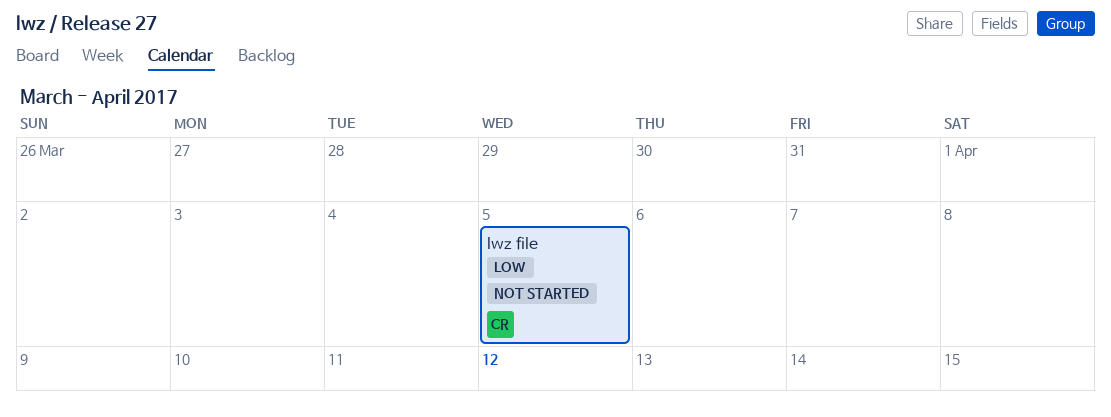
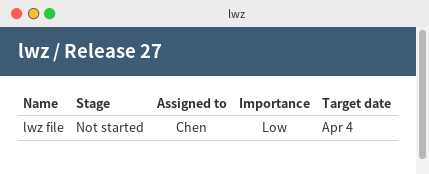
lwz file, due: Apr 5 -> Apr 4

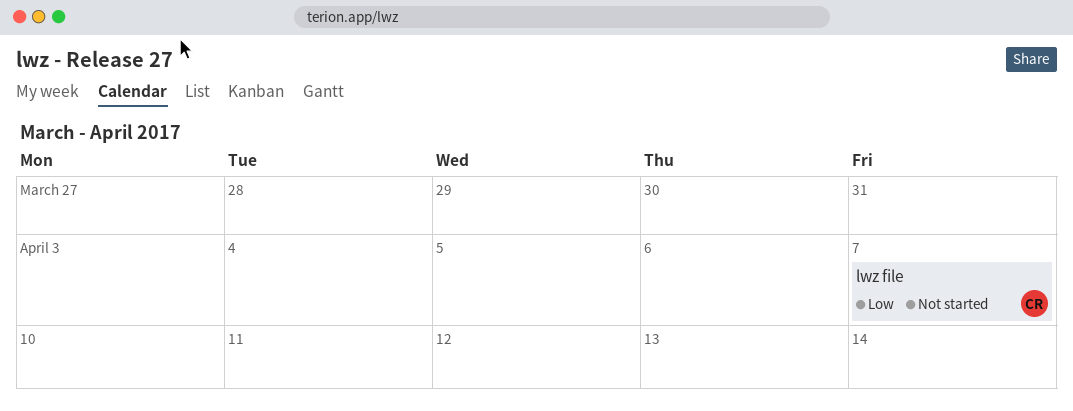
lwz file, due: Apr 4 -> Apr 7

